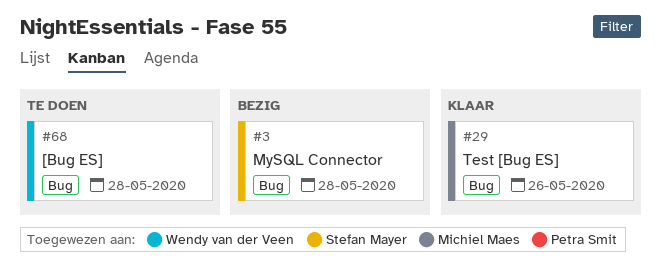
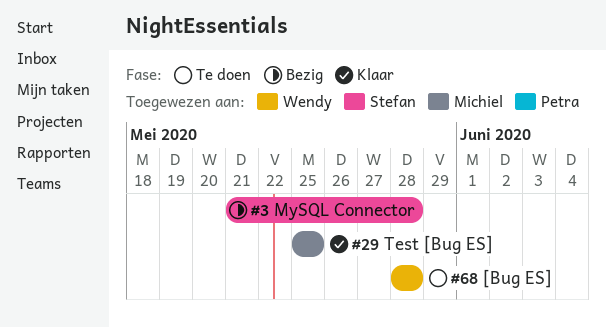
#29, due: May 26 -> May 25

